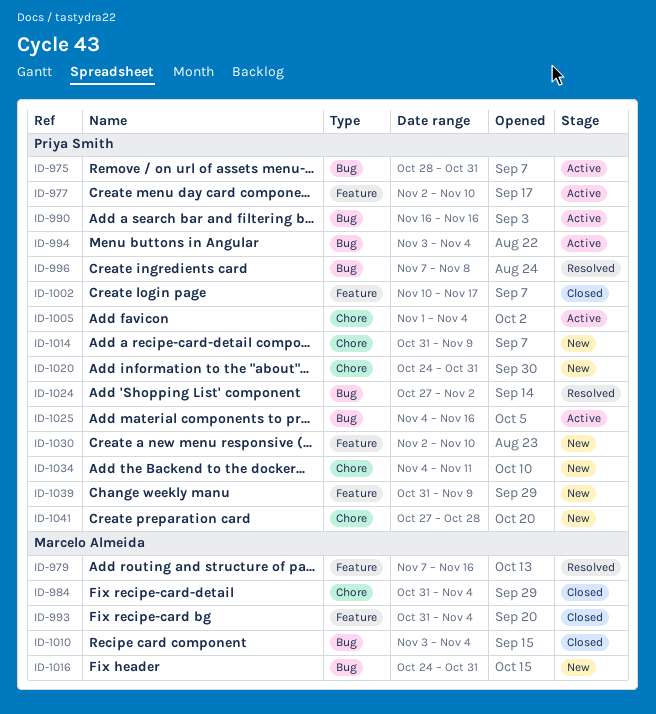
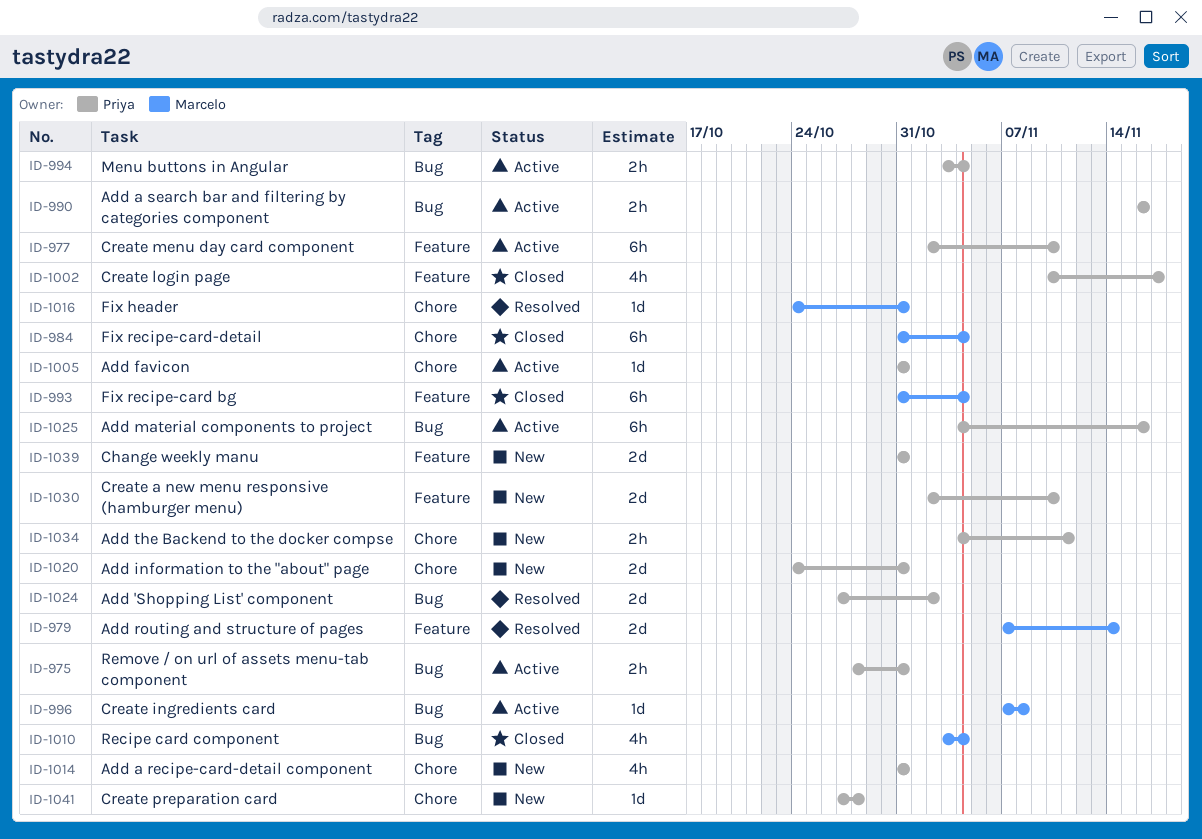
ID-979, due: Nov 16 -> Nov 14
ID-996, status: Resolved -> Active
ID-996, owner: Priya Smith -> Marcelo Almeida
ID-1005, start: Nov 1 -> Oct 31
ID-1005, due: Nov 4 -> Oct 31
ID-1014, due: Nov 9 -> Oct 31
ID-1016, status: New -> Resolved
ID-1016, label: Bug -> Chore
ID-1039, due: Nov 9 -> Oct 31

